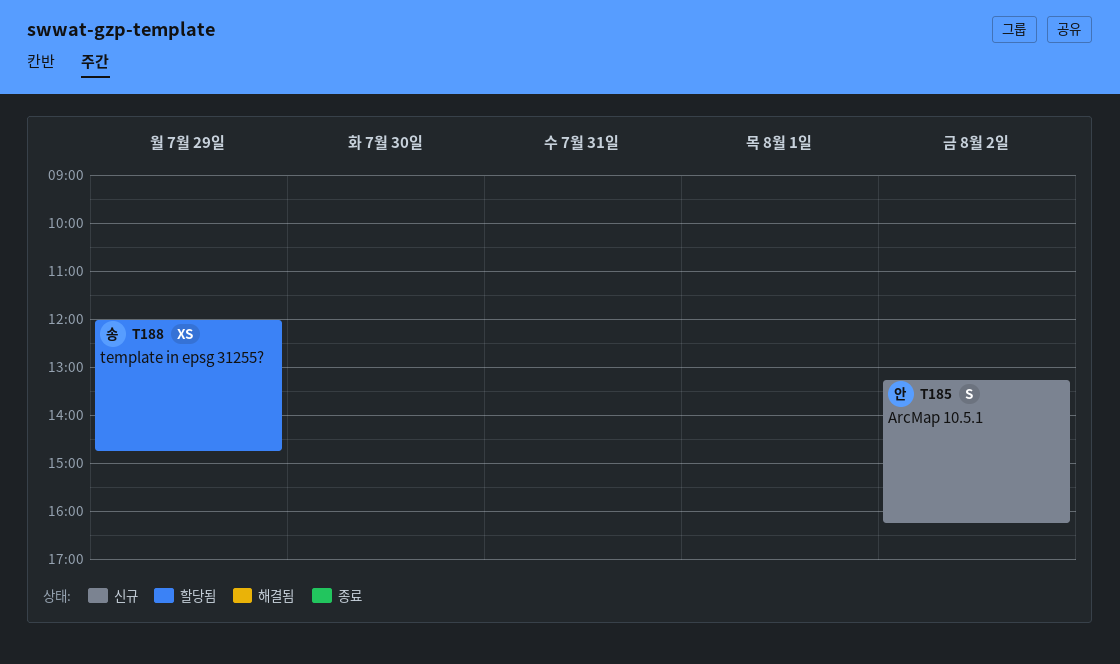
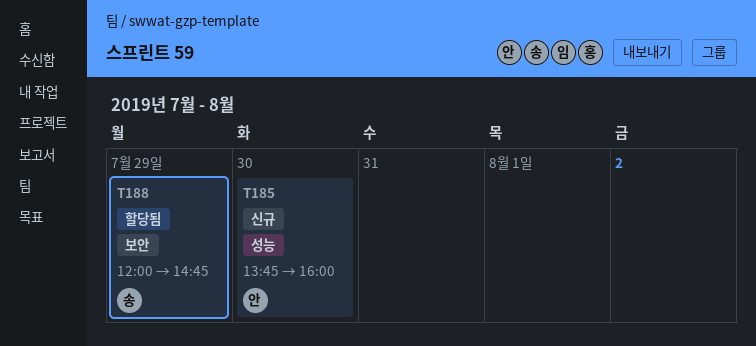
T185, day: Aug 2 -> Jul 30
T185, begins: 13:15 -> 13:45
T185, ends: 16:15 -> 16:00

